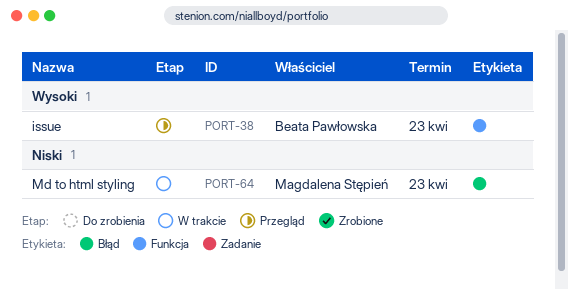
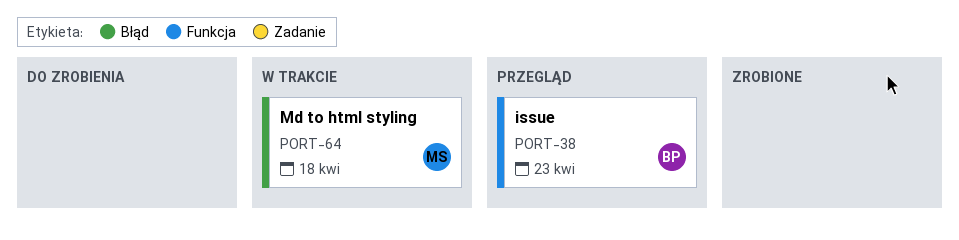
PORT-64, due: Apr 23 -> Apr 18

